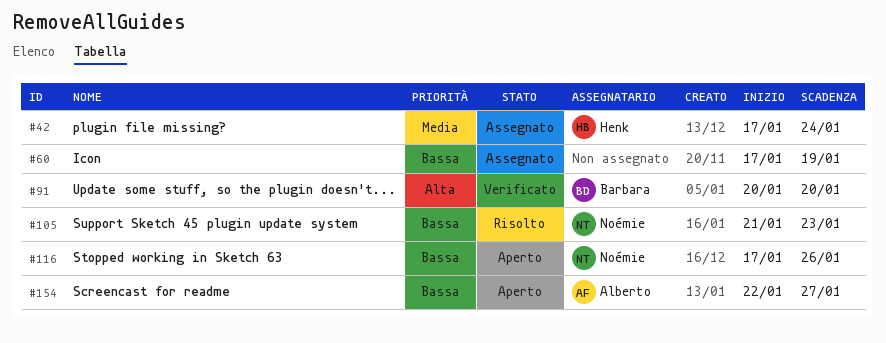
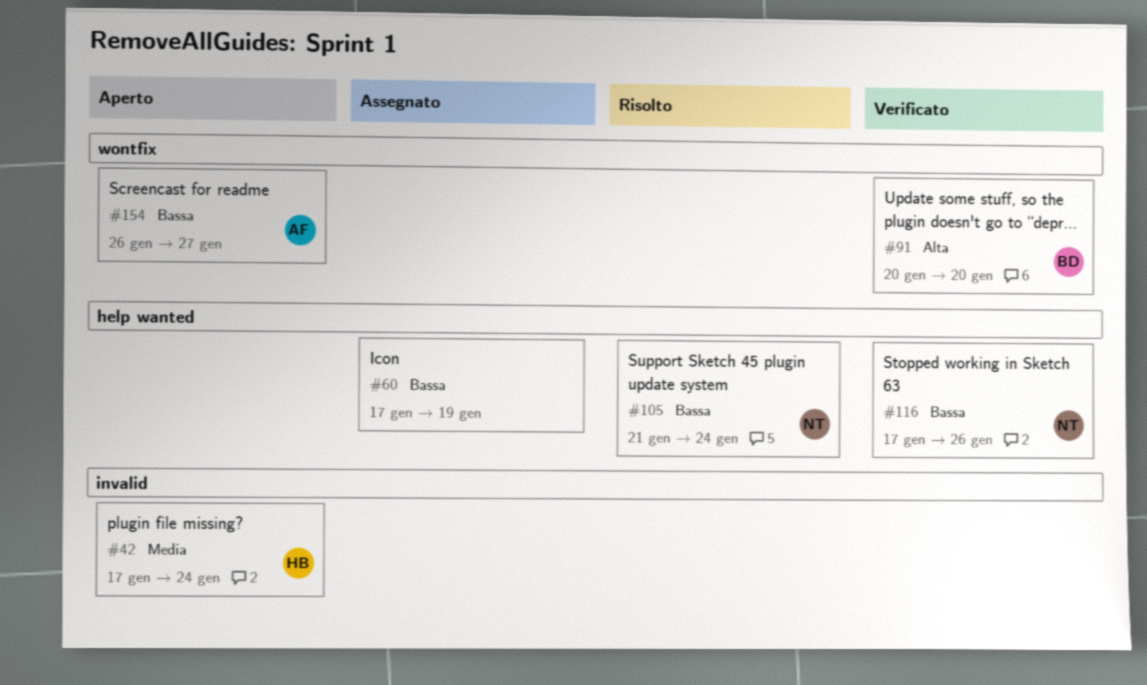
#42, status: Assegnato -> Aperto
#105, due: Jan 23 -> Jan 24
#116, status: Aperto -> Verificato
#154, start: Jan 22 -> Jan 26

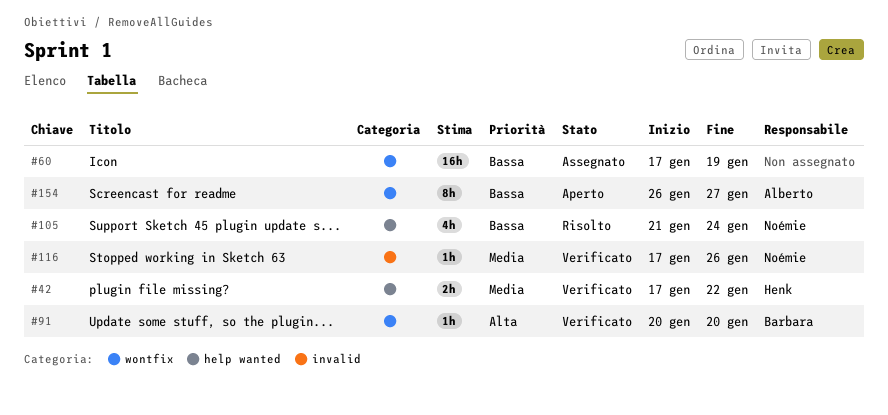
#42, status: Aperto -> Verificato
#42, label: invalid -> help wanted
#42, due: Jan 24 -> Jan 22
#60, label: help wanted -> wontfix
#116, priority: Bassa -> Media
#116, label: help wanted -> invalid

